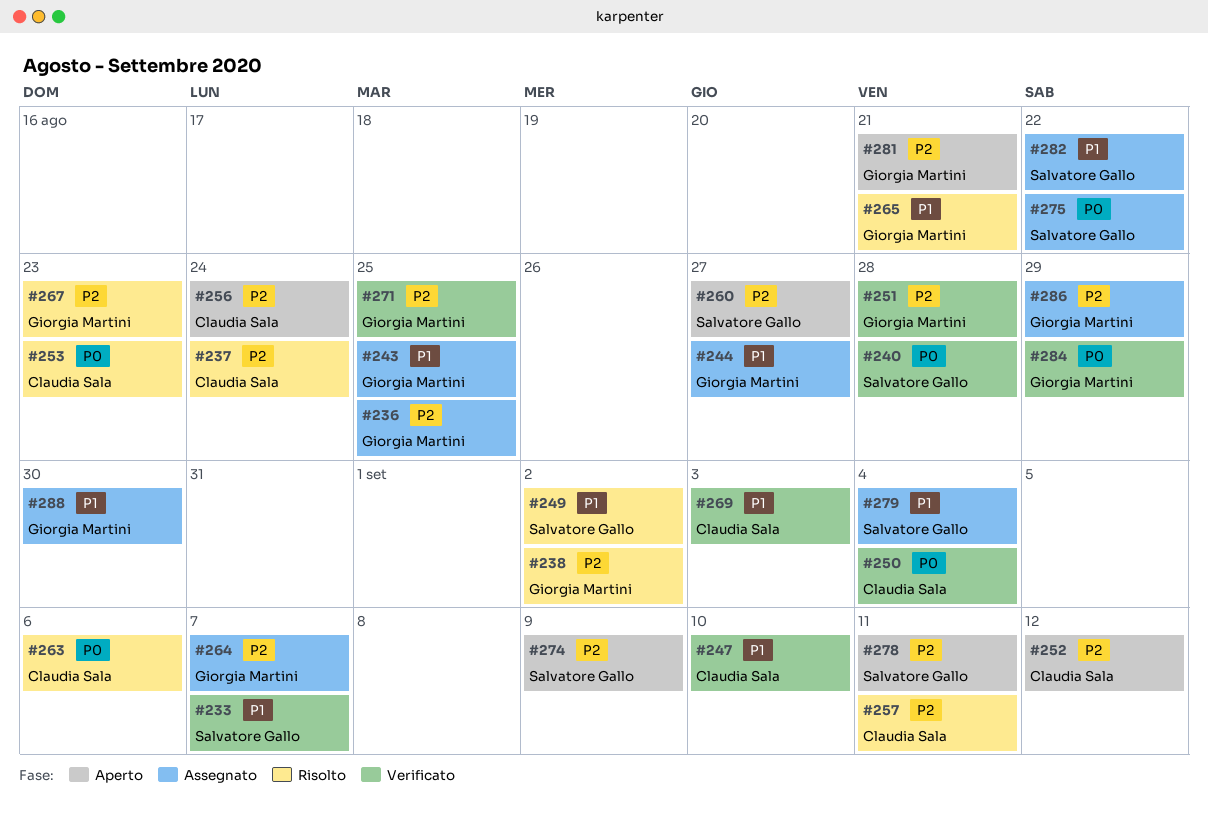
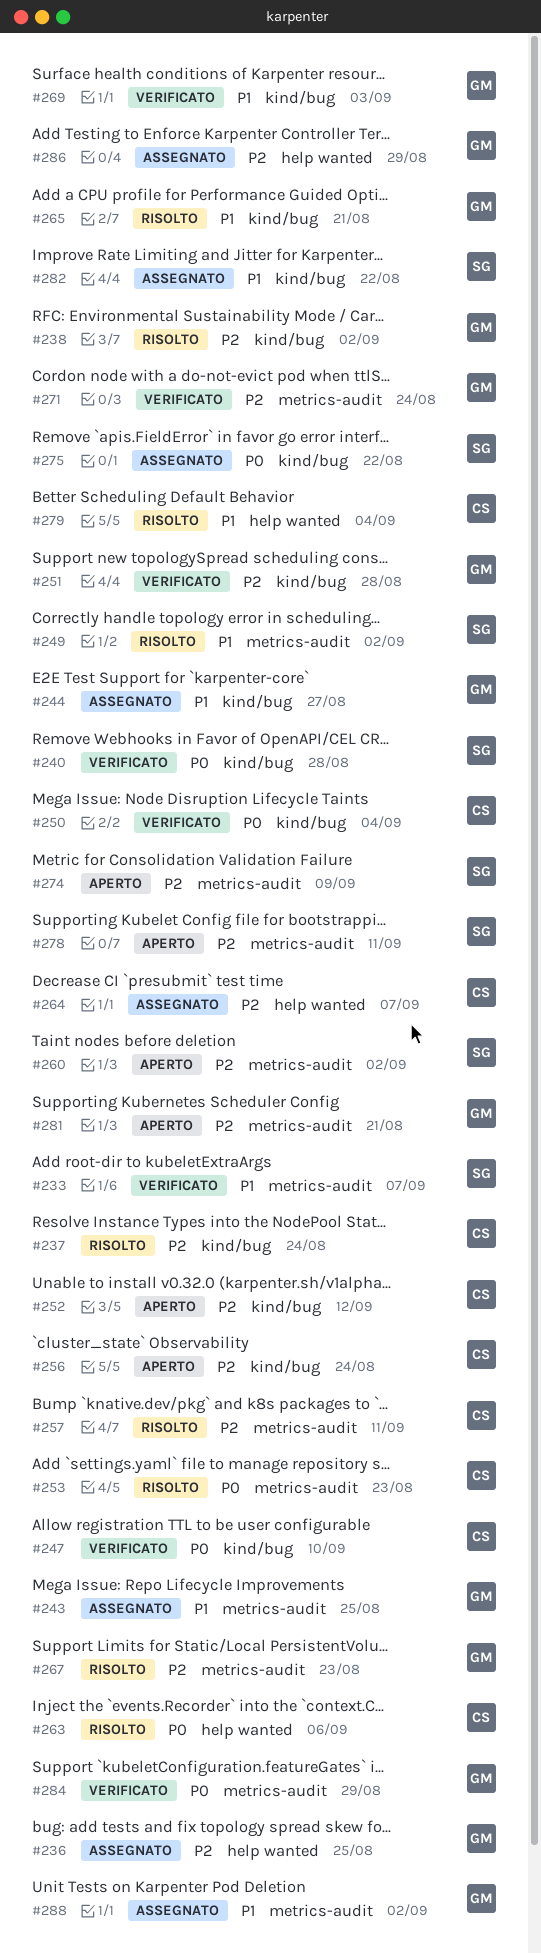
#247, priority: P1 -> P0
#260, due: Aug 27 -> Sep 2
#264, owner: Giorgia Martini -> Claudia Sala
#269, owner: Claudia Sala -> Giorgia Martini
#271, due: Aug 25 -> Aug 24
#279, status: Assegnato -> Risolto
#279, owner: Salvatore Gallo -> Claudia Sala
#288, due: Aug 30 -> Sep 2

